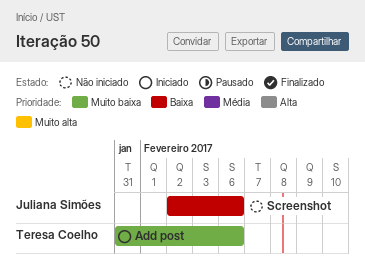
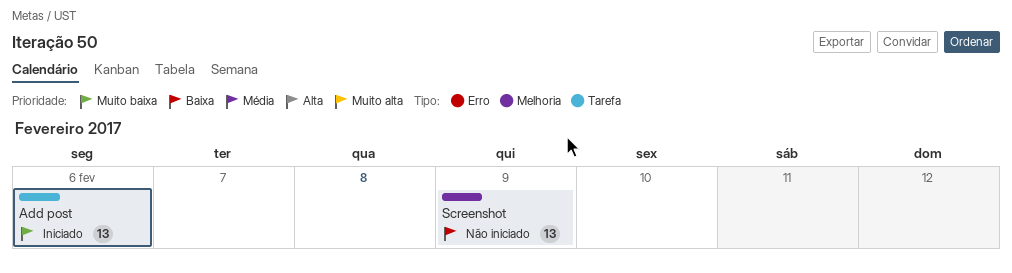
Screenshot, due: Feb 6 -> Feb 9

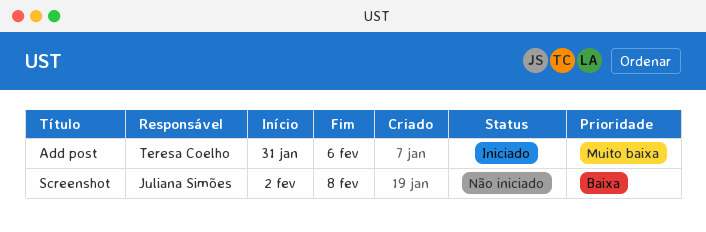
Screenshot, due: Feb 9 -> Feb 8

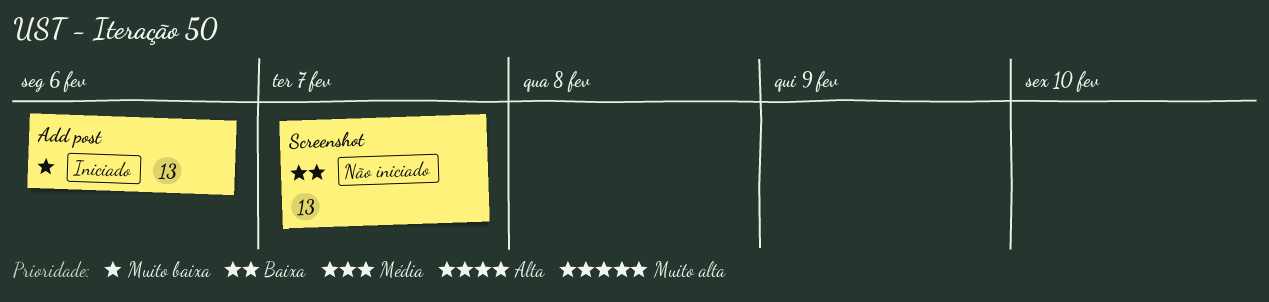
Screenshot, due: Feb 8 -> Feb 7

